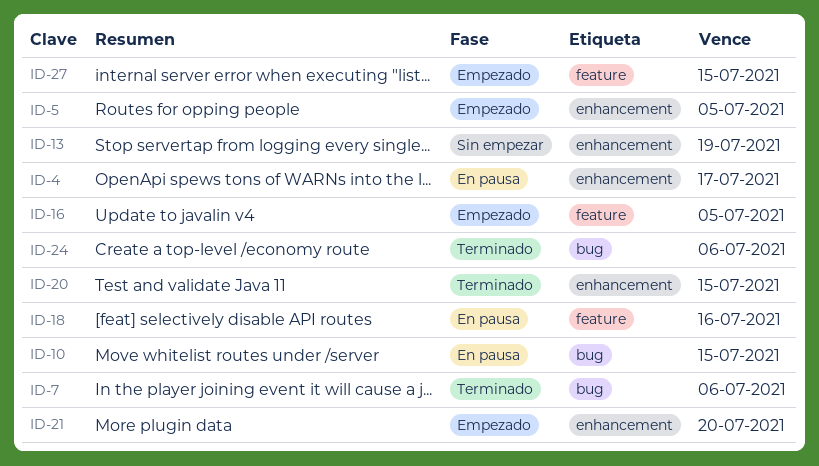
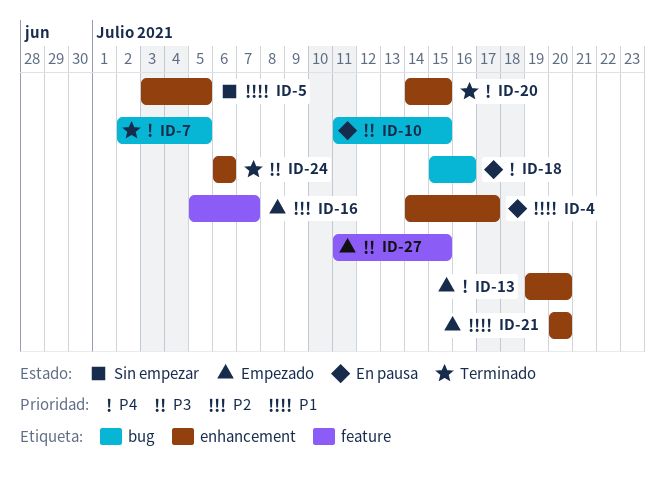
ID-5, status: Empezado -> Sin empezar
ID-7, due: Jul 6 -> Jul 5
ID-13, status: Sin empezar -> Empezado
ID-13, due: Jul 19 -> Jul 20
ID-16, due: Jul 5 -> Jul 7
ID-18, label: feature -> bug
ID-24, label: bug -> enhancement

